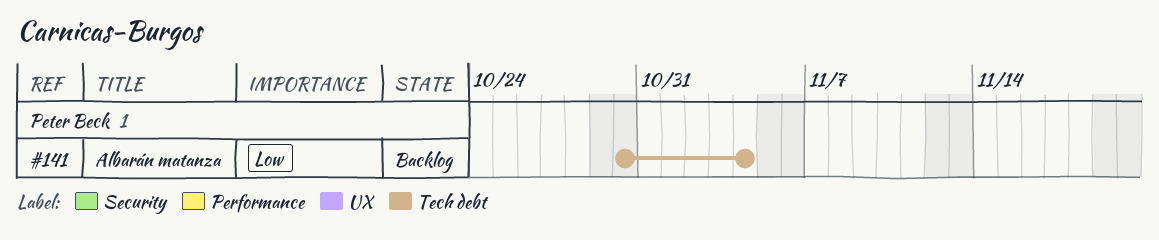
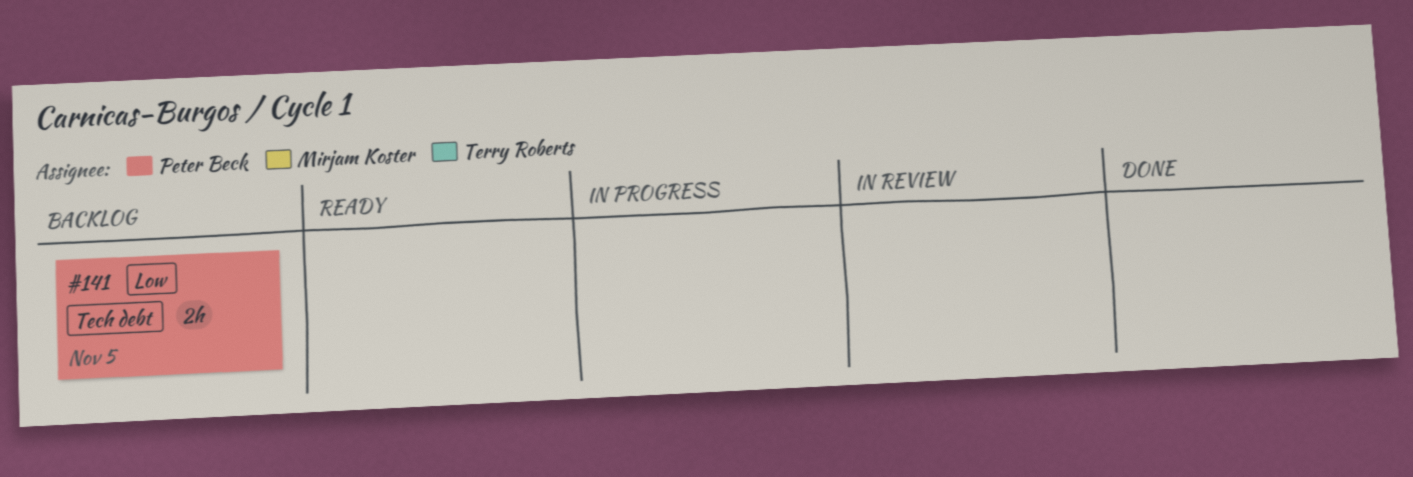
#141, due: Nov 4 -> Nov 5

